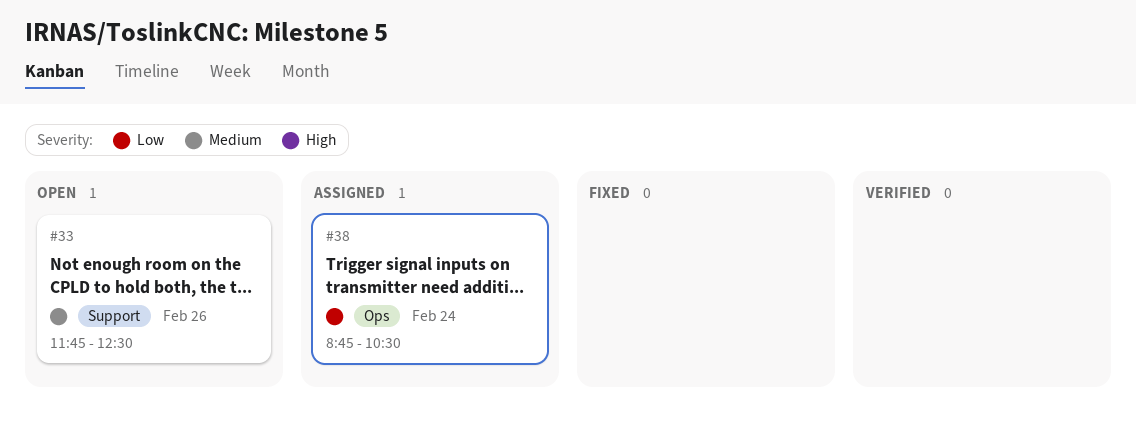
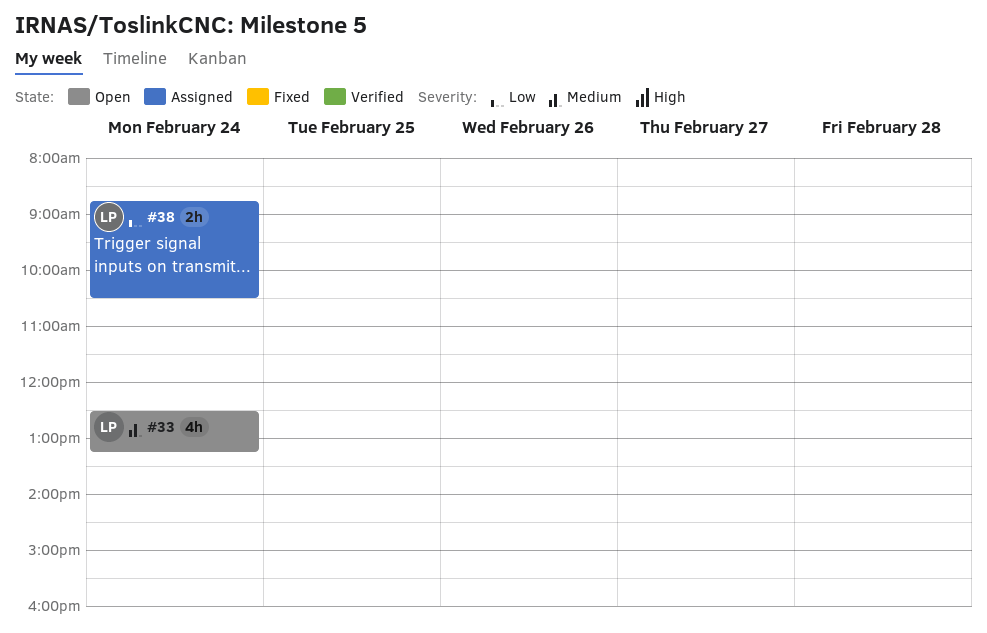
#33, day: Feb 26 -> Feb 24
#33, begins: 11:45 -> 12:30
#33, ends: 12:30 -> 13:15

